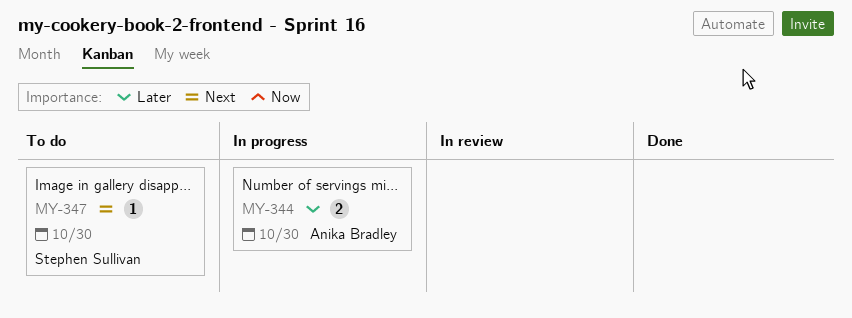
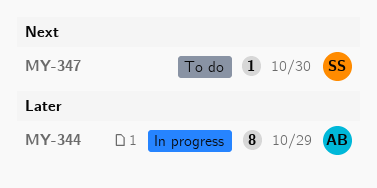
MY-344, estimate: 2 -> 8
MY-344, due: Oct 30 -> Oct 29

